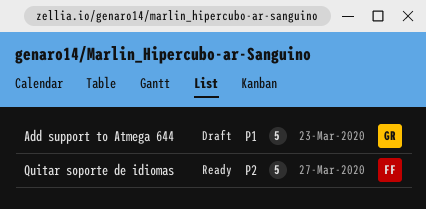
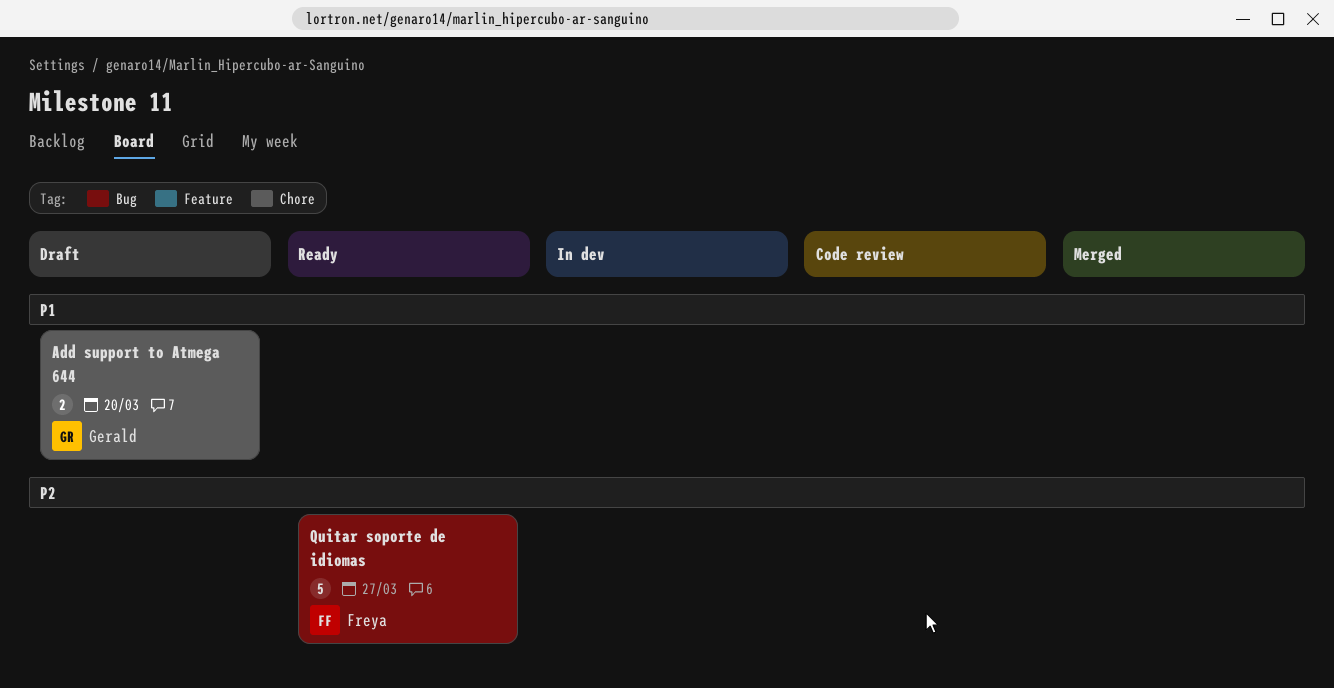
Add support to Atmega 644, estimate: 5 -> 2
Add support to Atmega 644, due: Mar 23 -> Mar 20

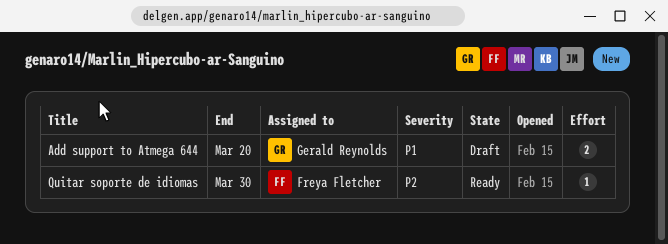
Quitar soporte de idiomas, estimate: 5 -> 1
Quitar soporte de idiomas, due: Mar 27 -> Mar 30

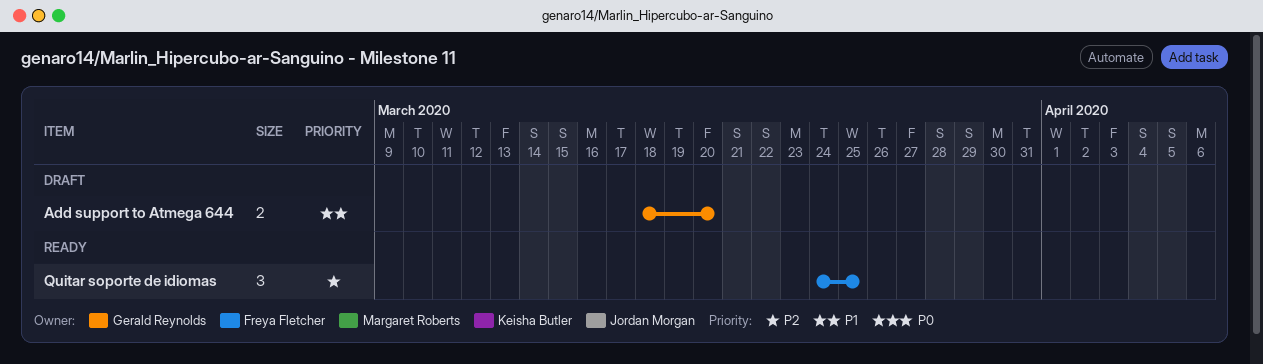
Quitar soporte de idiomas, estimate: 1 -> 3
Quitar soporte de idiomas, due: Mar 30 -> Mar 25

